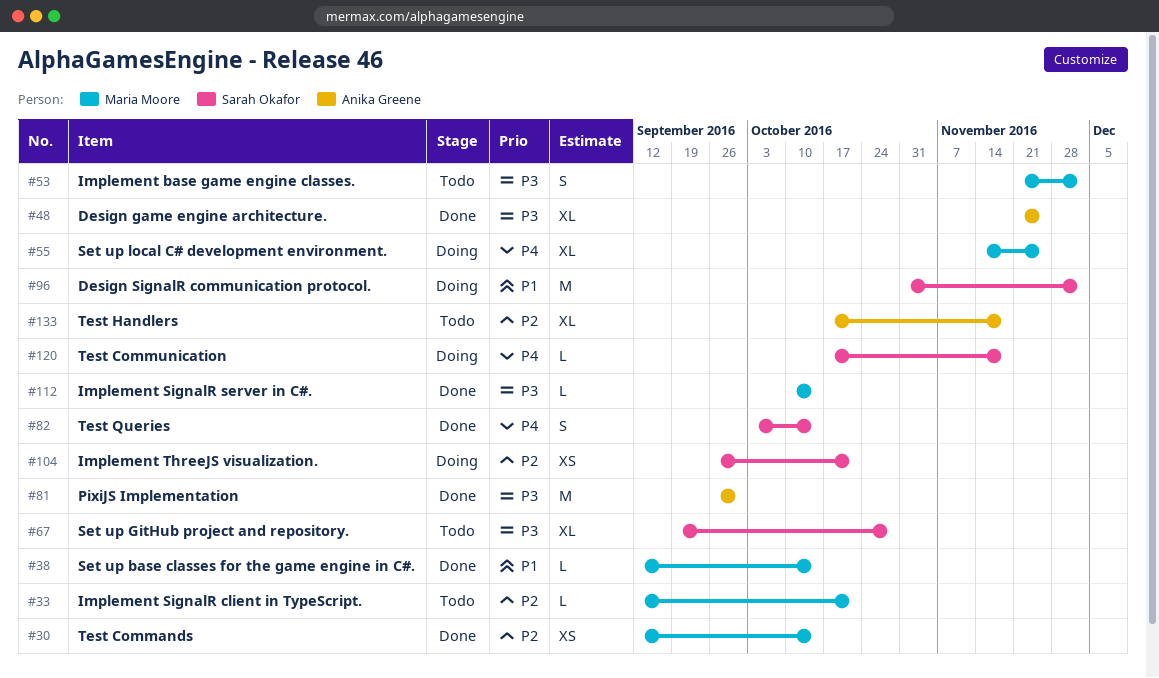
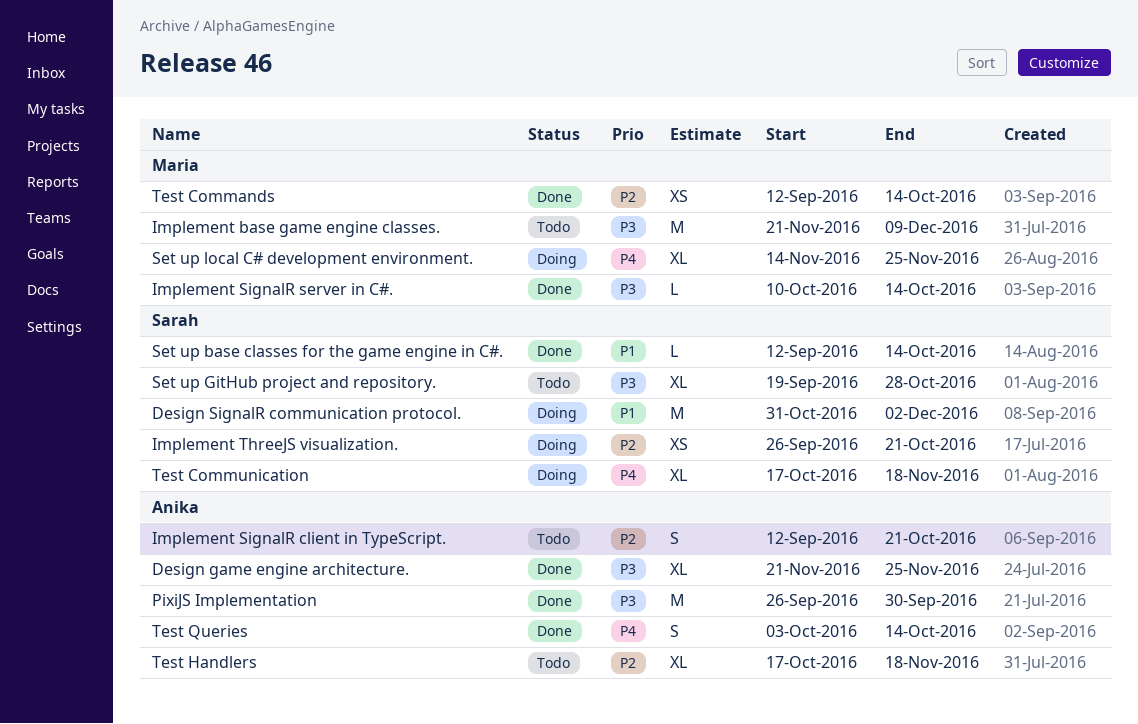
Implement base game engine classes., estimate: S -> M
Implement base game engine classes., due: Dec 2 -> Dec 9
Implement SignalR client in TypeScript., owner: Maria Moore -> Anika Greene
Implement SignalR client in TypeScript., estimate: L -> S
Set up base classes for the game engine in C#., owner: Maria Moore -> Sarah Okafor
Test Communication, estimate: L -> XL
Test Queries, owner: Sarah Okafor -> Anika Greene

